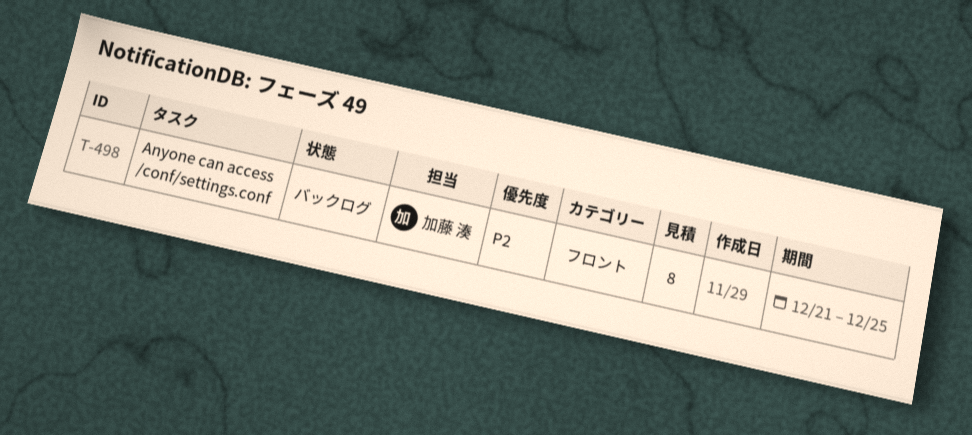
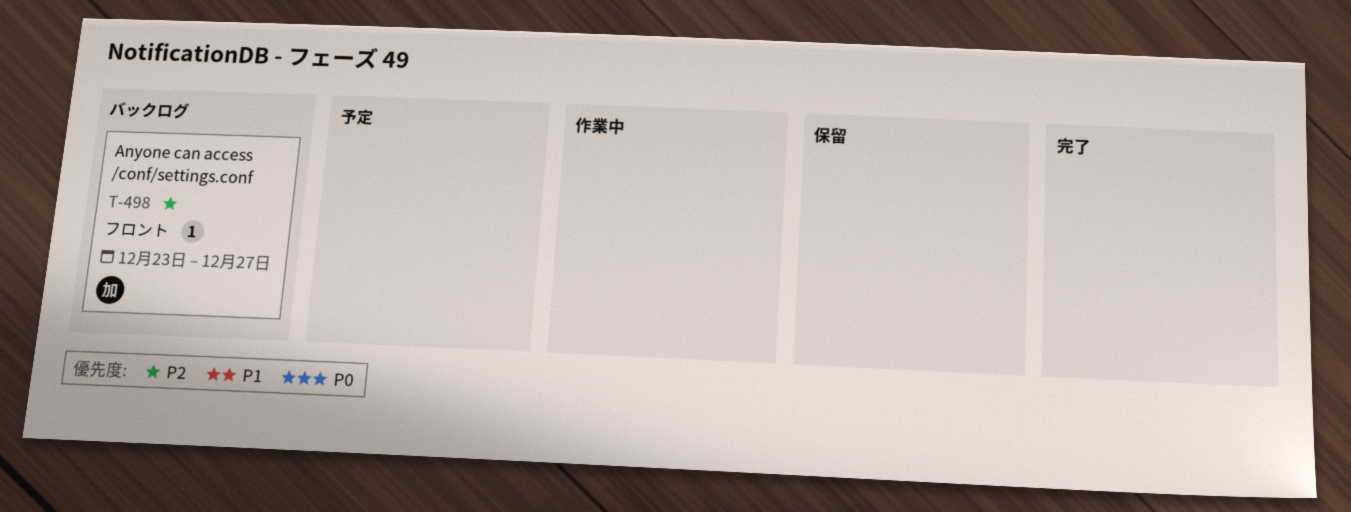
T-498, estimate: 8 -> 1
T-498, start: Dec 21 -> Dec 23
T-498, due: Dec 25 -> Dec 27

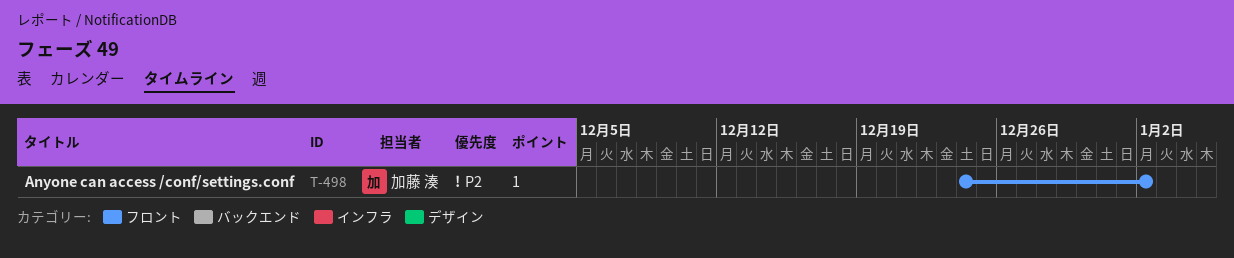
T-498, start: Dec 23 -> Dec 24
T-498, due: Dec 27 -> Jan 2

